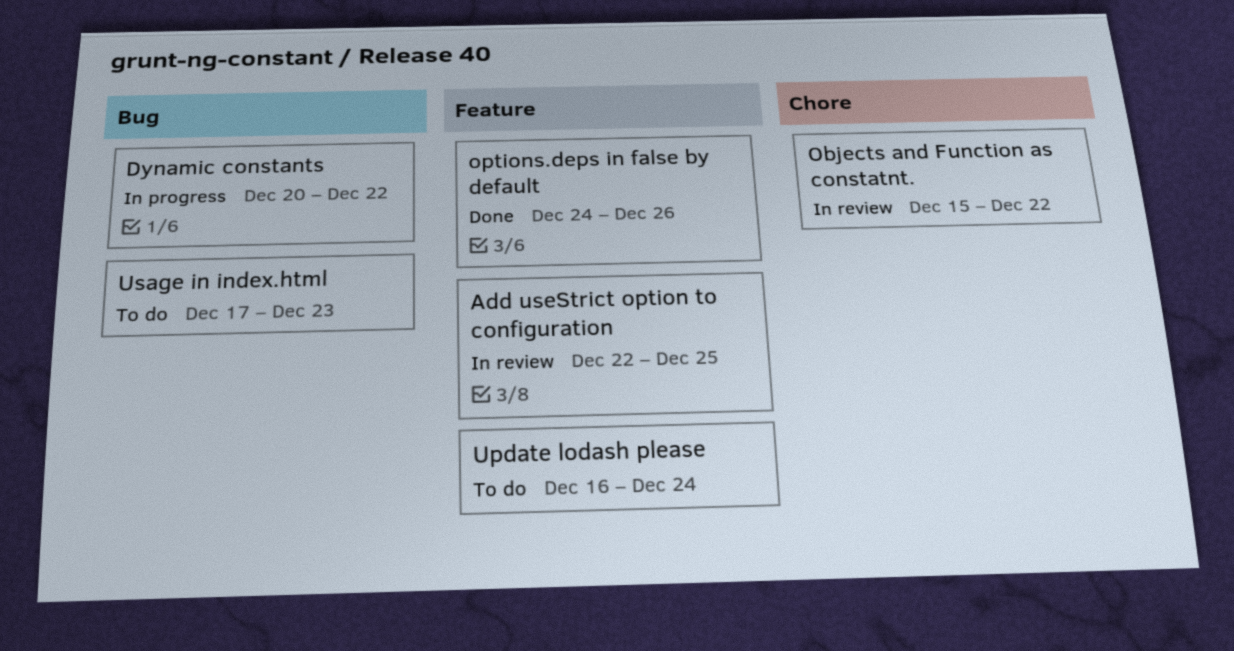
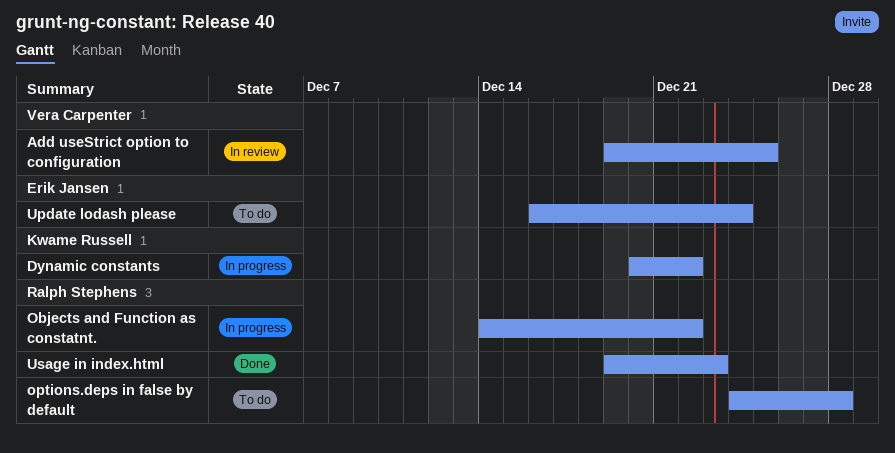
Add useStrict option to configuration, start: Dec 22 -> Dec 19
Objects and Function as constatnt., status: In review -> In progress
Objects and Function as constatnt., start: Dec 15 -> Dec 14
options.deps in false by default, status: Done -> To do
options.deps in false by default, due: Dec 26 -> Dec 28
Usage in index.html, status: To do -> Done
Usage in index.html, start: Dec 17 -> Dec 19

